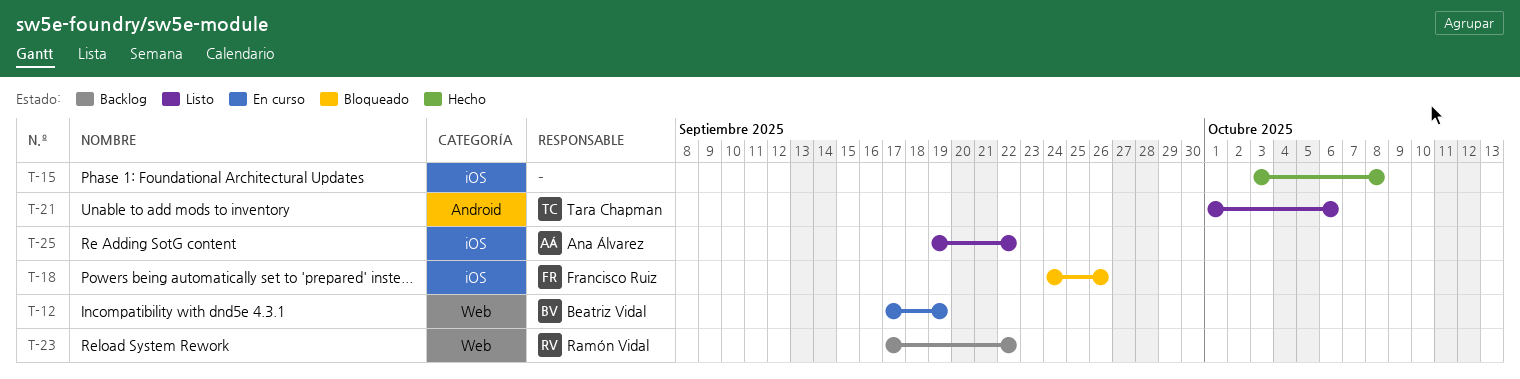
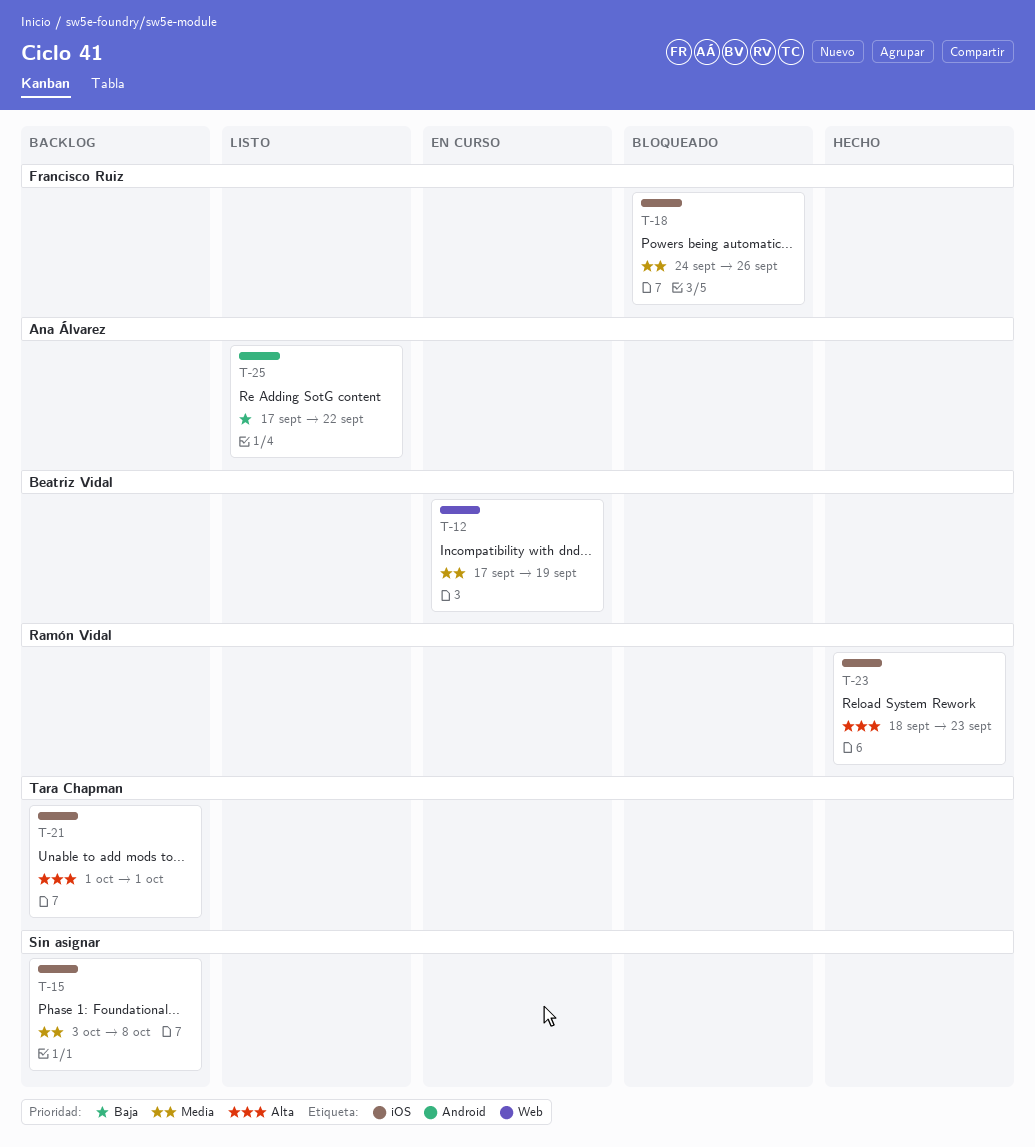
T-15, status: Hecho -> Backlog
T-21, status: Listo -> Backlog
T-21, label: Android -> iOS
T-21, due: Oct 6 -> Oct 1
T-23, status: Backlog -> Hecho
T-23, label: Web -> iOS
T-23, start: Sep 17 -> Sep 18
T-23, due: Sep 22 -> Sep 23
T-25, label: iOS -> Android
T-25, start: Sep 19 -> Sep 17

